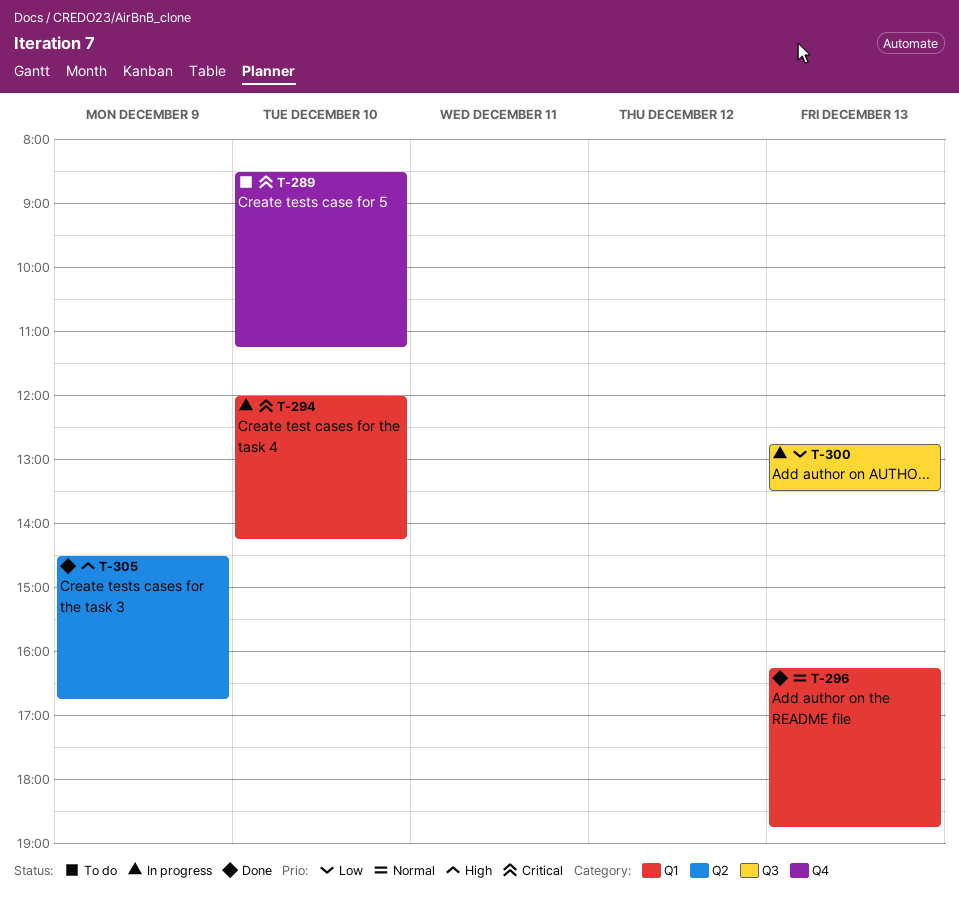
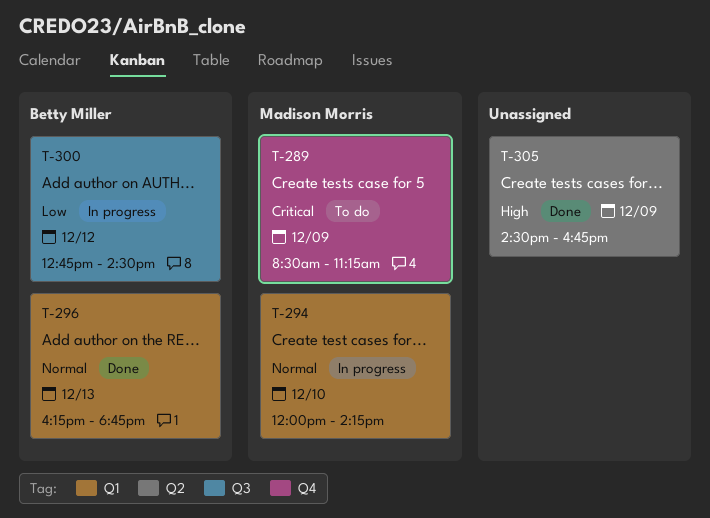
T-289, day: Dec 10 -> Dec 9
T-294, priority: Critical -> Normal
T-300, day: Dec 13 -> Dec 12
T-300, ends: 13:30 -> 14:30

